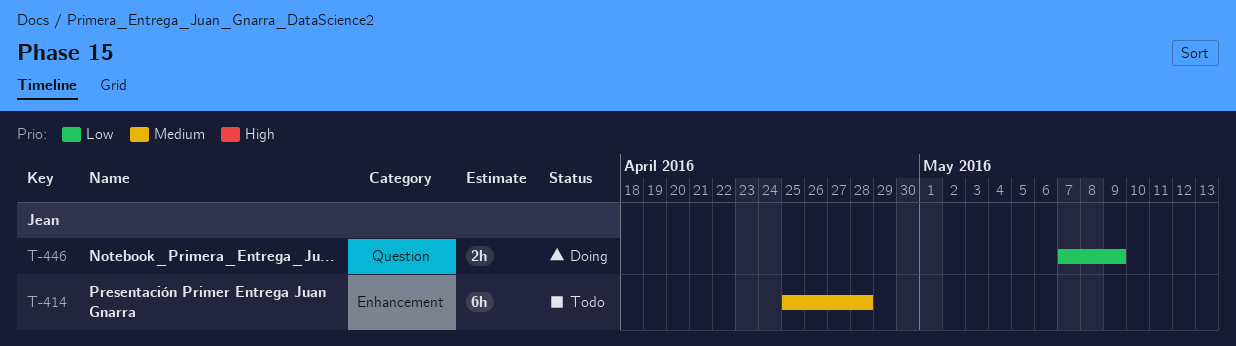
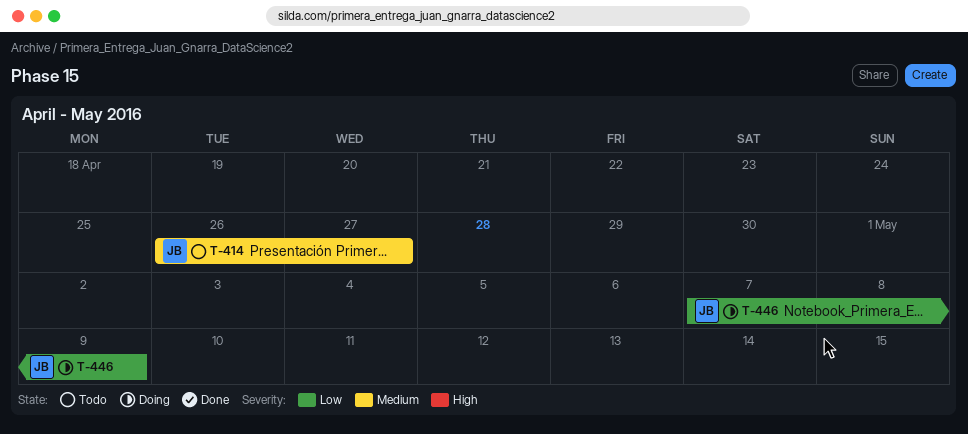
T-414, start: Apr 25 -> Apr 26
T-414, due: Apr 28 -> Apr 27

